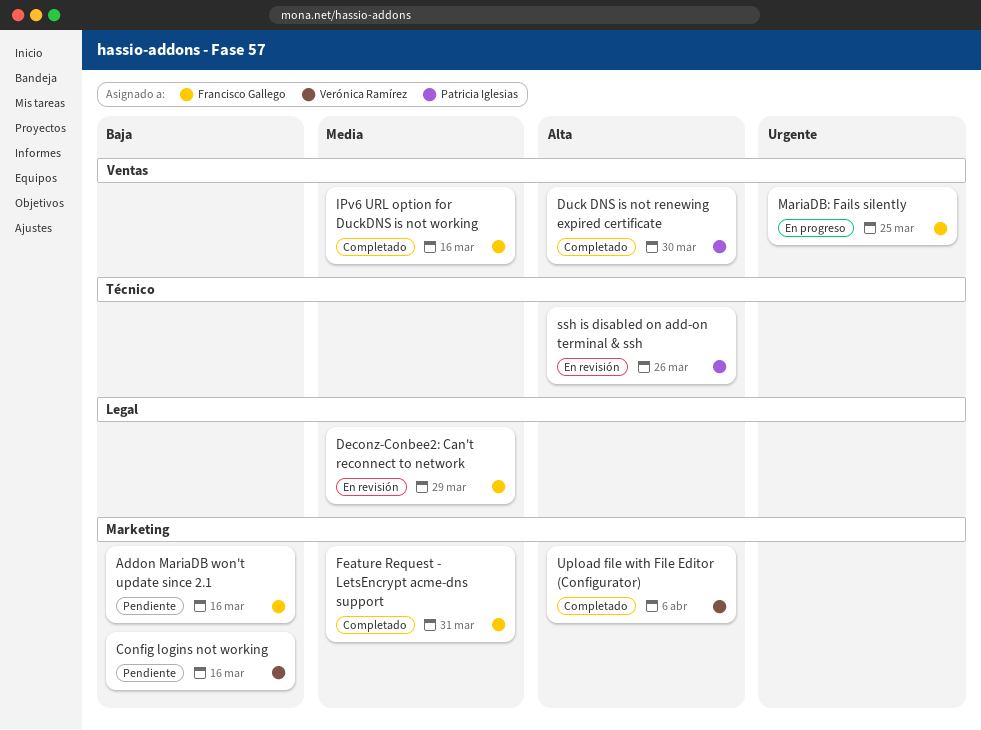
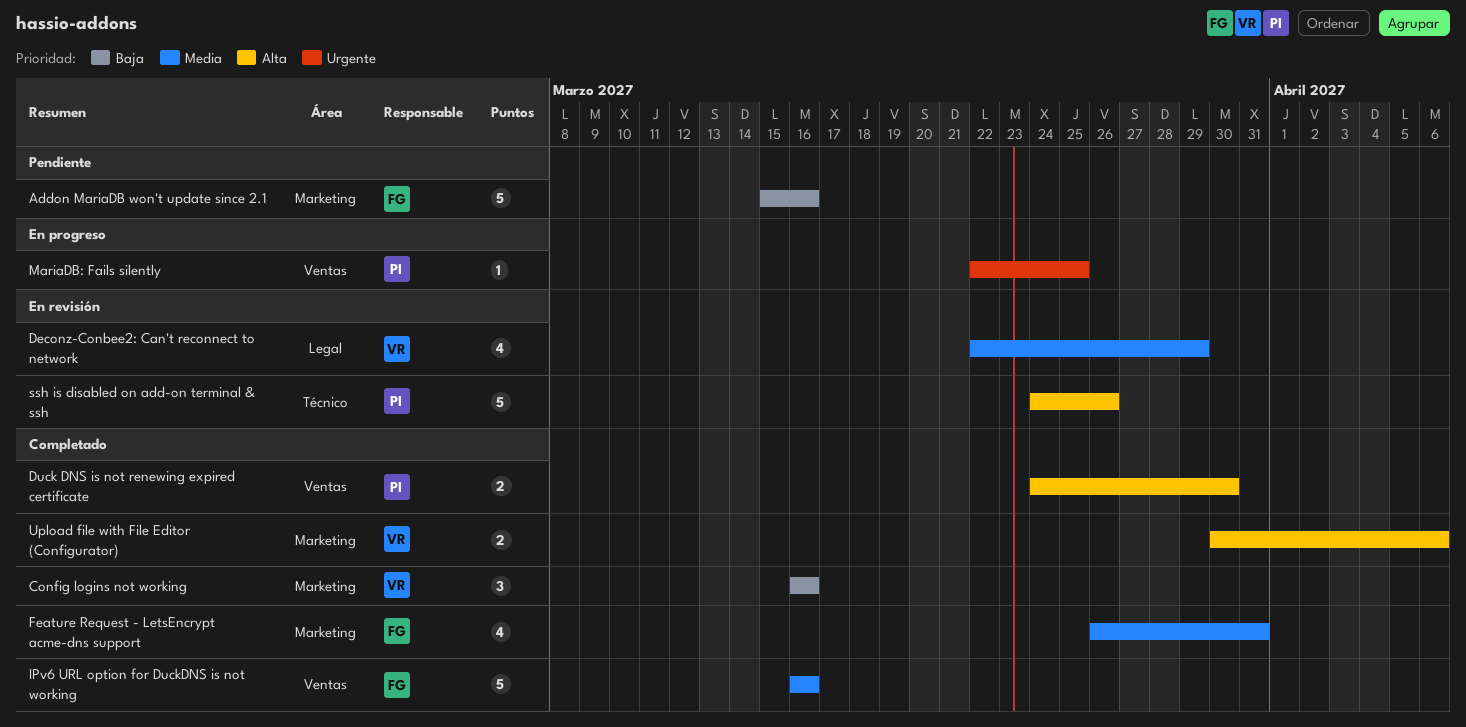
Config logins not working, status: Pendiente -> Completado
Deconz-Conbee2: Can't reconnect to network, owner: Francisco Gallego -> Verónica Ramírez
MariaDB: Fails silently, owner: Francisco Gallego -> Patricia Iglesias

